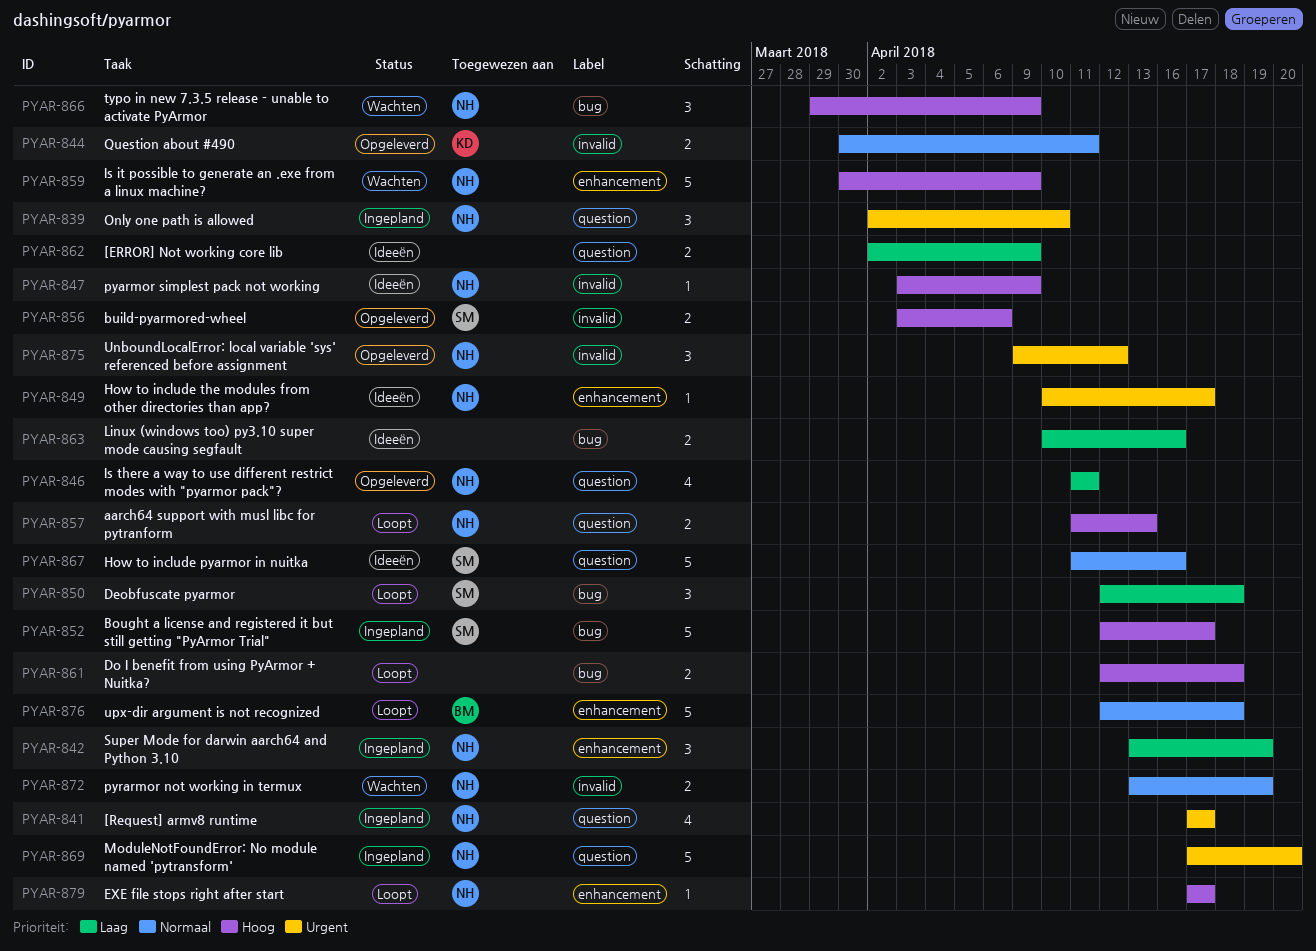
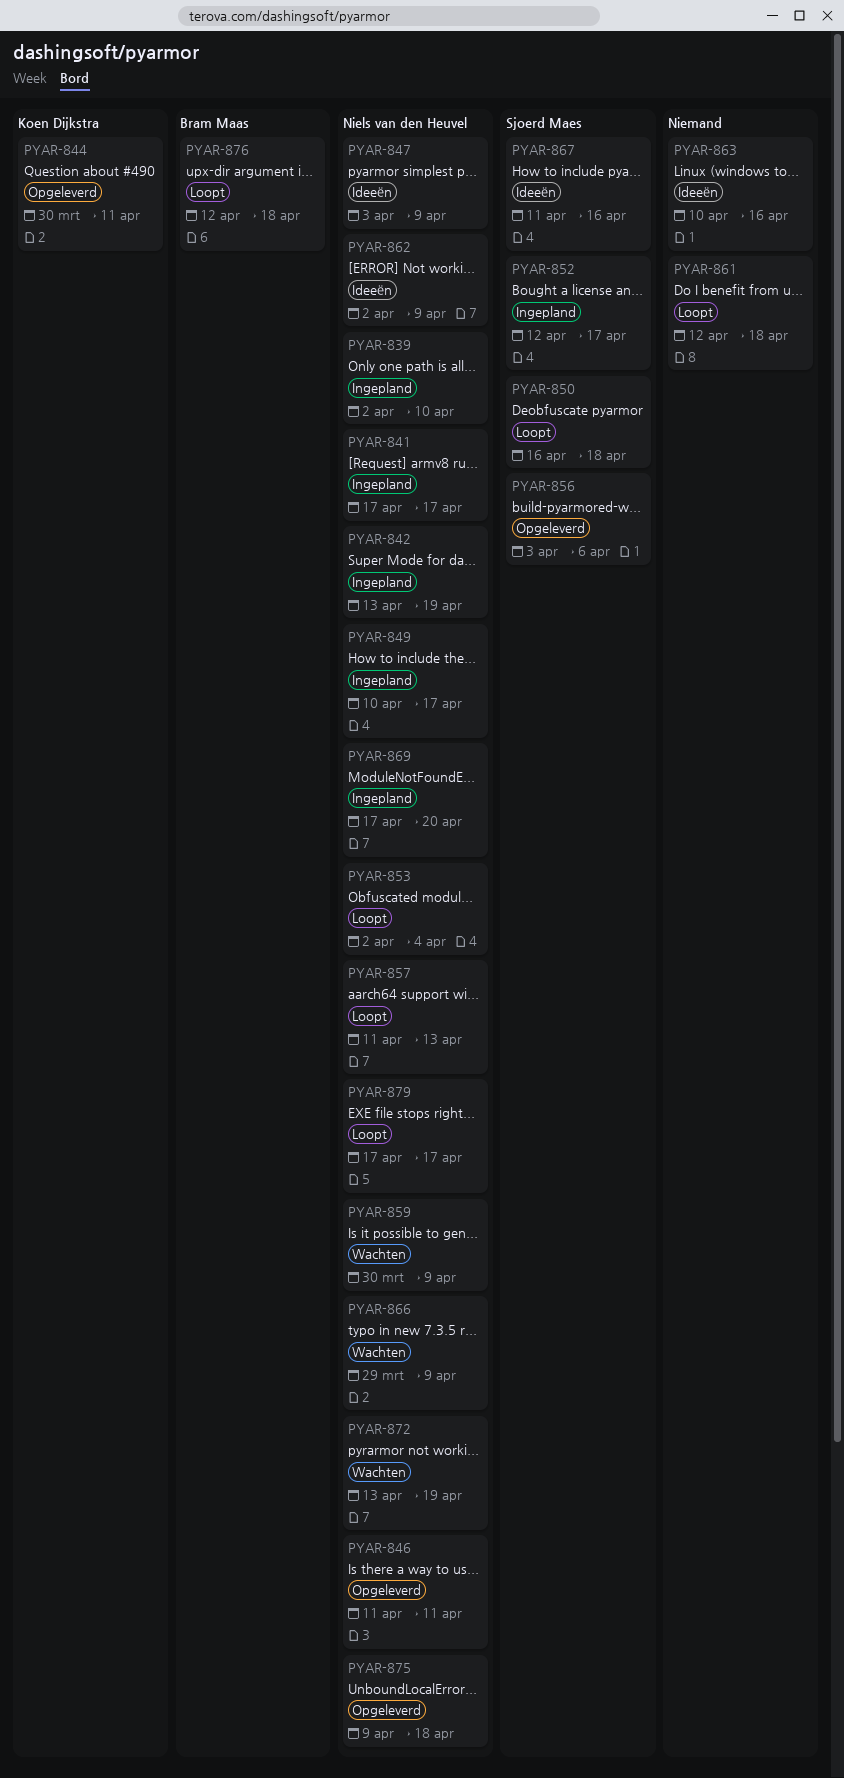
PYAR-849, status: Ideeën -> Ingepland
PYAR-850, start: Apr 12 -> Apr 16
PYAR-853: none -> present
PYAR-862, owner: none -> Niels van den Heuvel
PYAR-875, due: Apr 12 -> Apr 18

